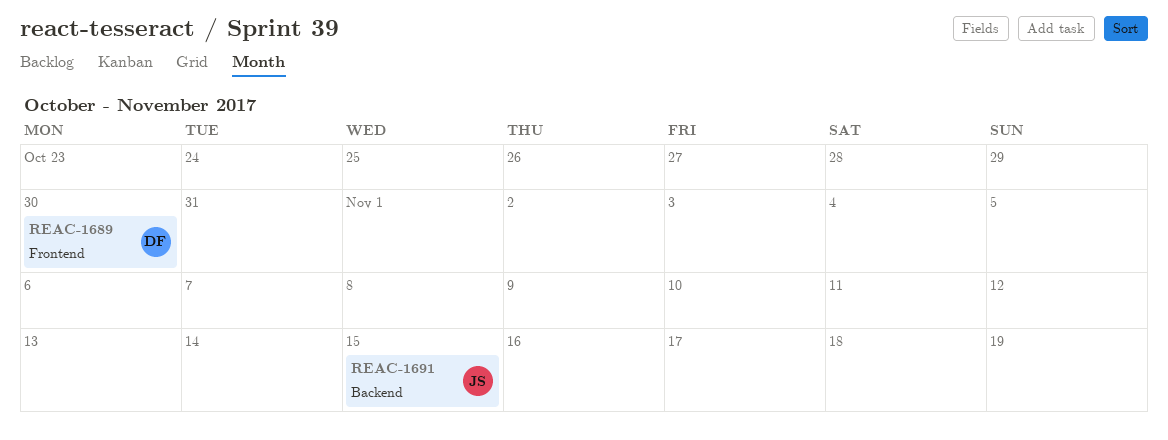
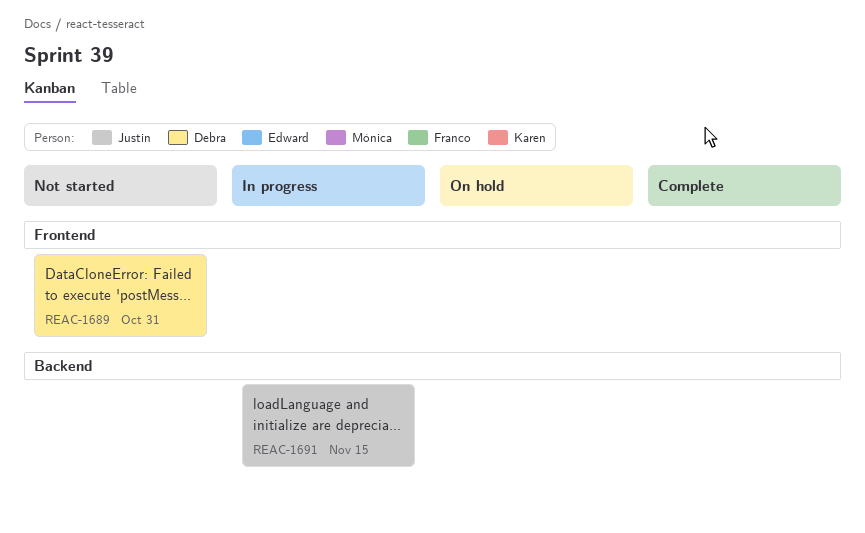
REAC-1689, due: Oct 30 -> Oct 31

